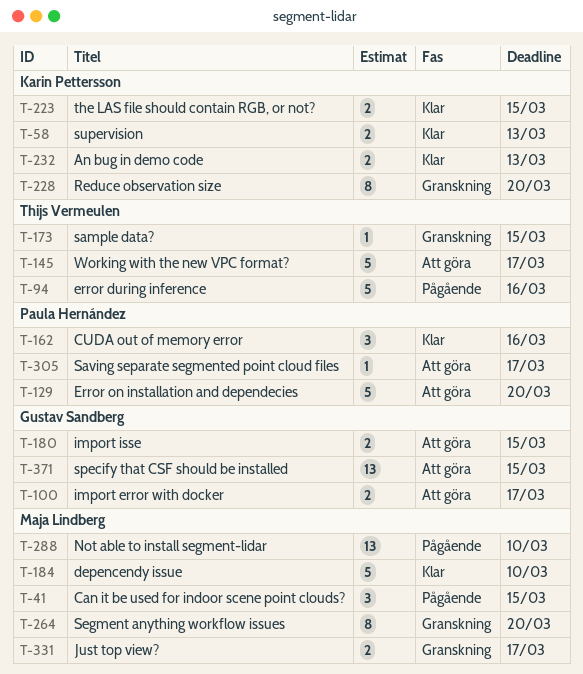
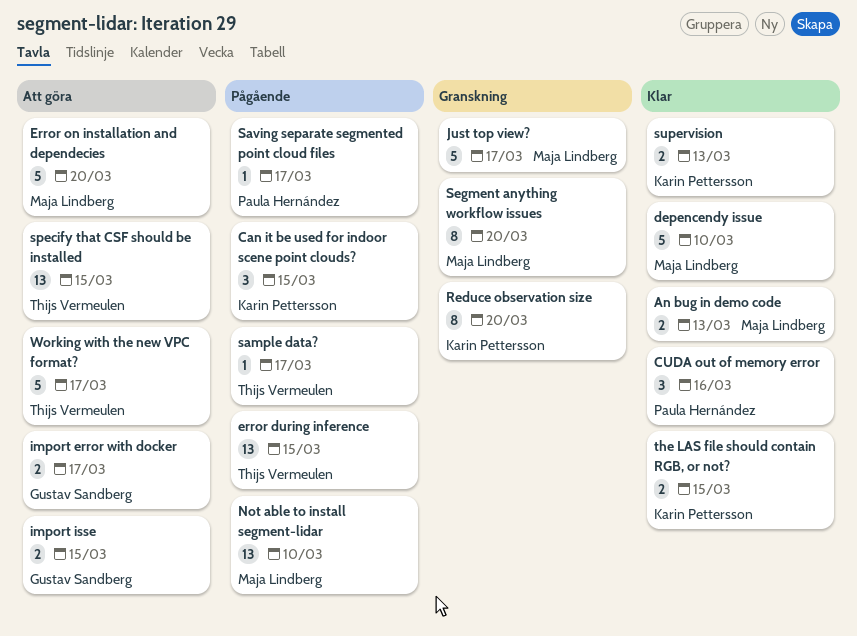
An bug in demo code, owner: Karin Pettersson -> Maja Lindberg
Can it be used for indoor scene point clouds?, owner: Maja Lindberg -> Karin Pettersson
error during inference, estimate: 5 -> 13
error during inference, due: Mar 16 -> Mar 15
Error on installation and dependecies, owner: Paula Hernández -> Maja Lindberg
Just top view?, estimate: 2 -> 5
sample data?, status: Granskning -> Pågående
sample data?, due: Mar 15 -> Mar 17
Saving separate segmented point cloud files, status: Att göra -> Pågående
specify that CSF should be installed, owner: Gustav Sandberg -> Thijs Vermeulen

